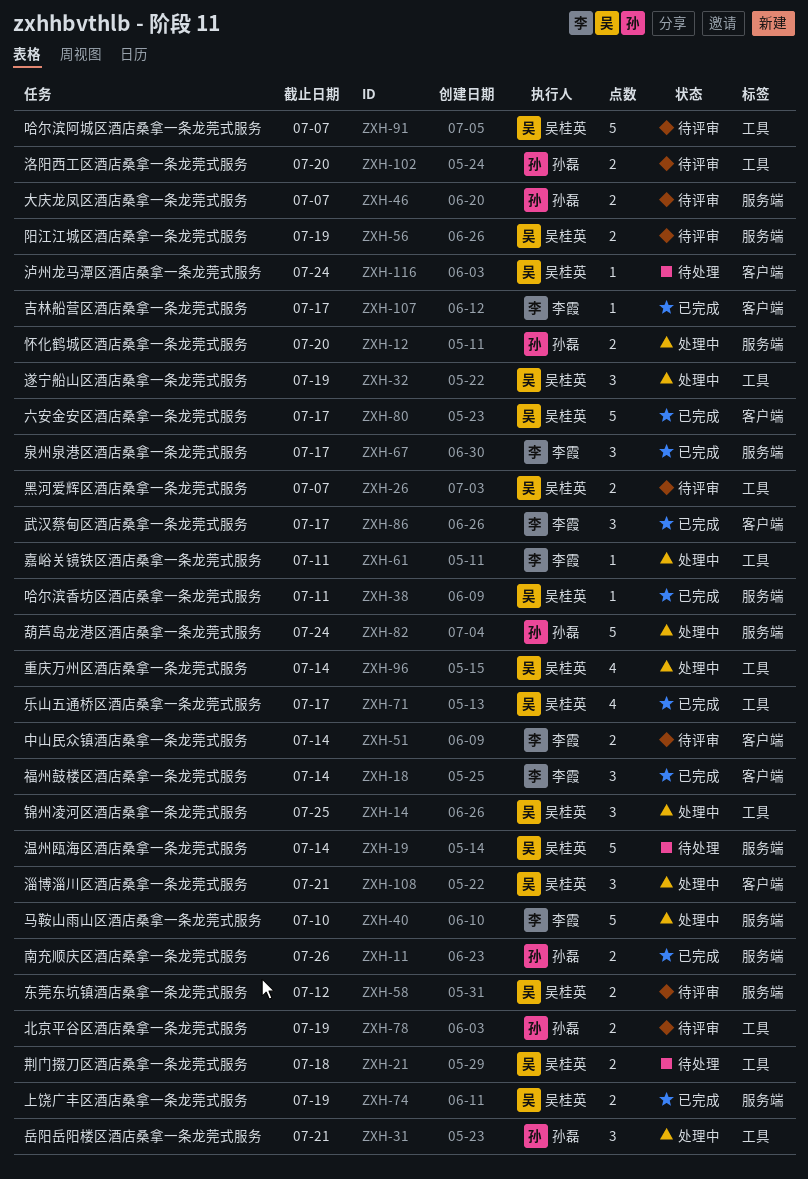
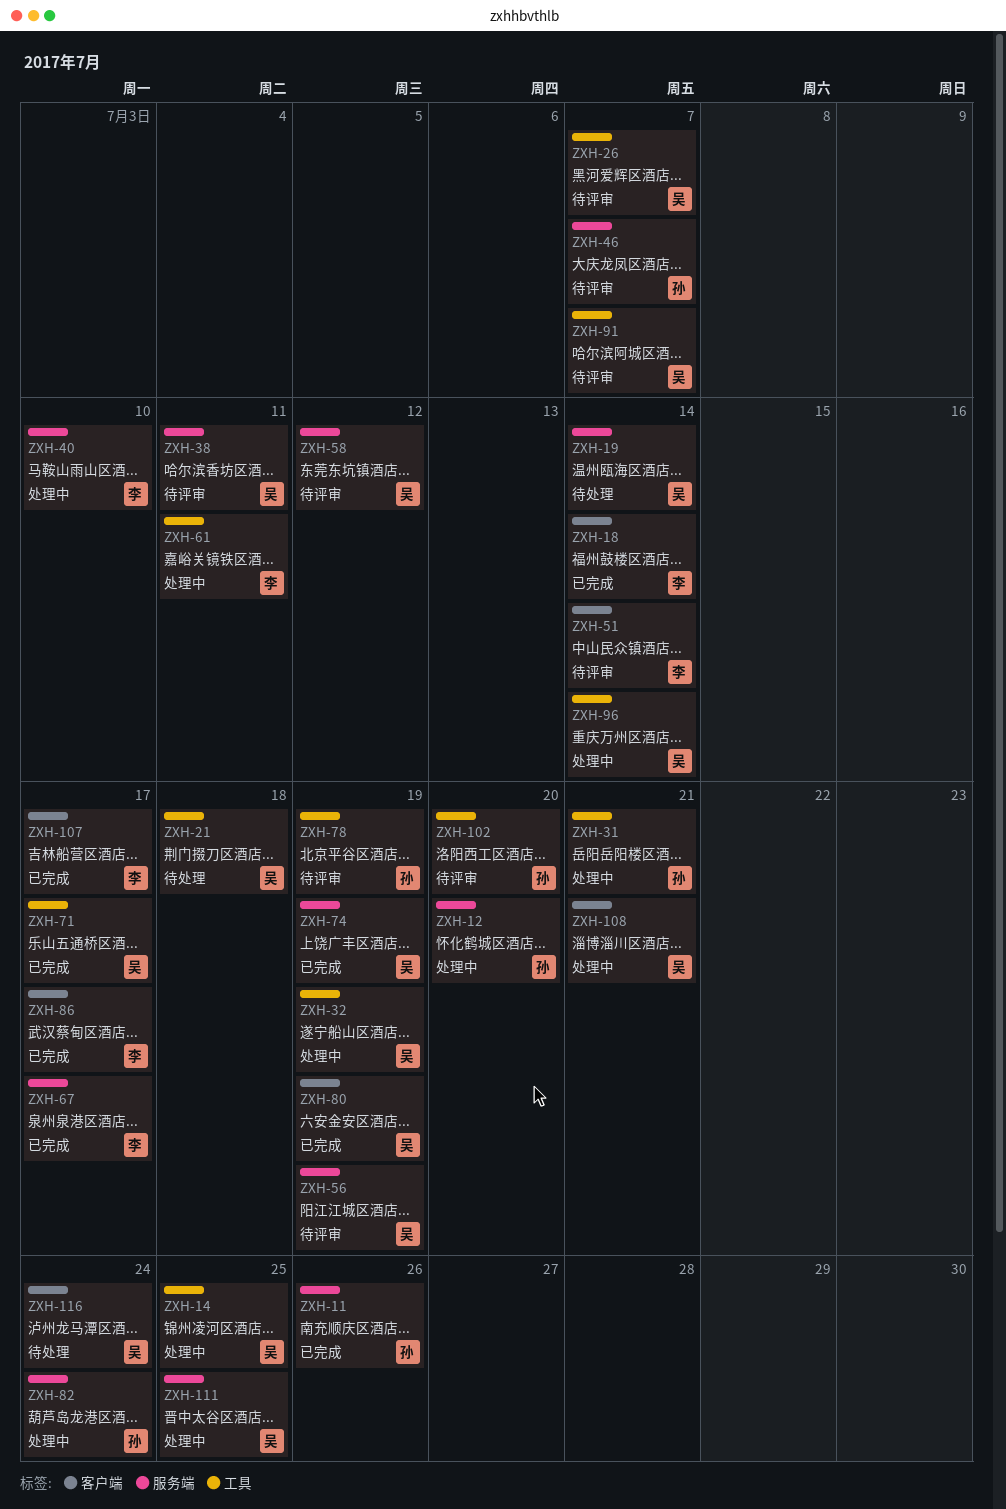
ZXH-38, status: 已完成 -> 待评审
ZXH-80, due: Jul 17 -> Jul 19
ZXH-111: none -> present

